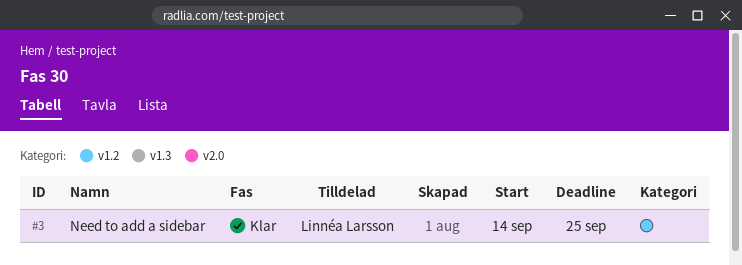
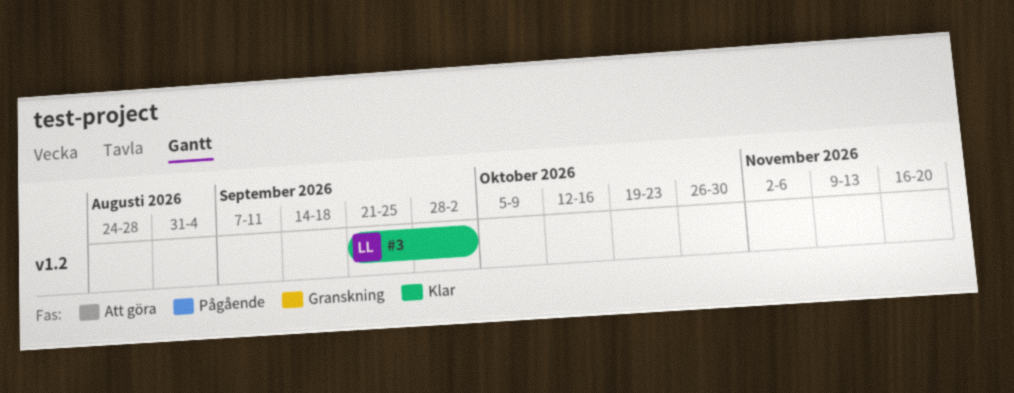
#3, start: Sep 14 -> Sep 21
#3, due: Sep 25 -> Oct 2

